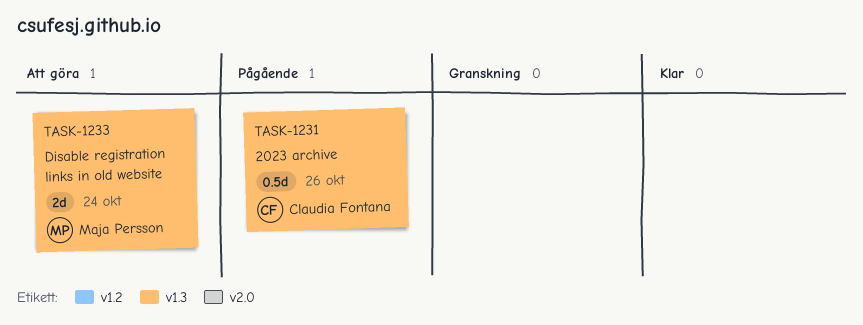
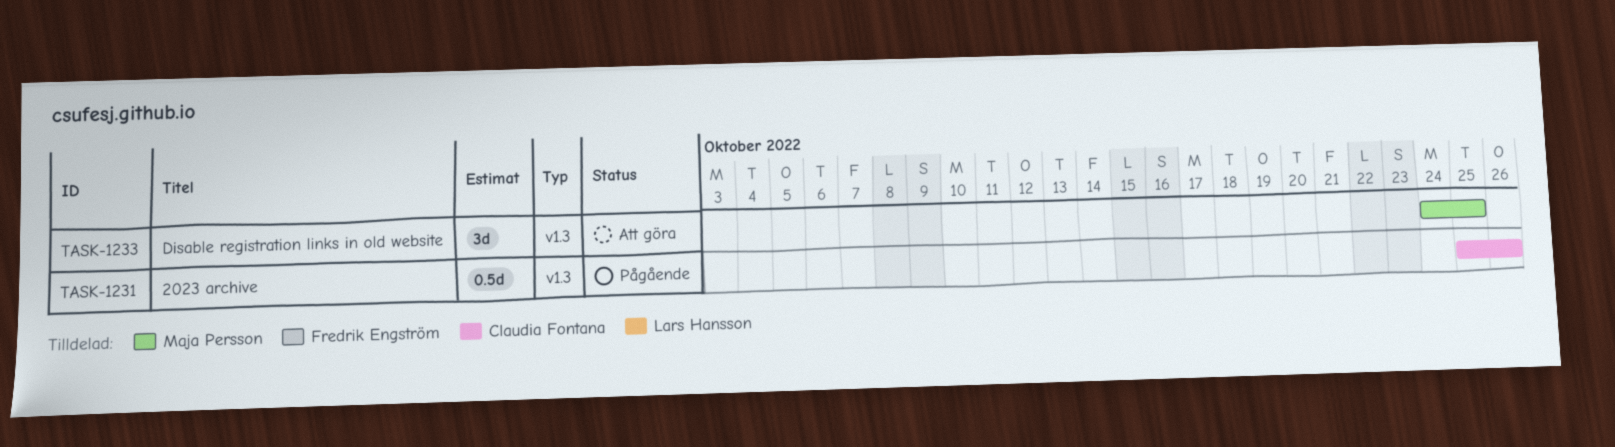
TASK-1233, estimate: 2d -> 3d
TASK-1233, due: Oct 24 -> Oct 25

